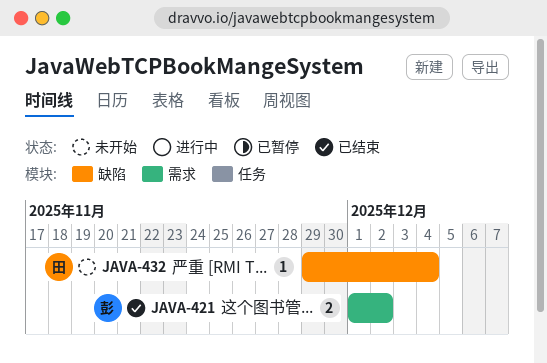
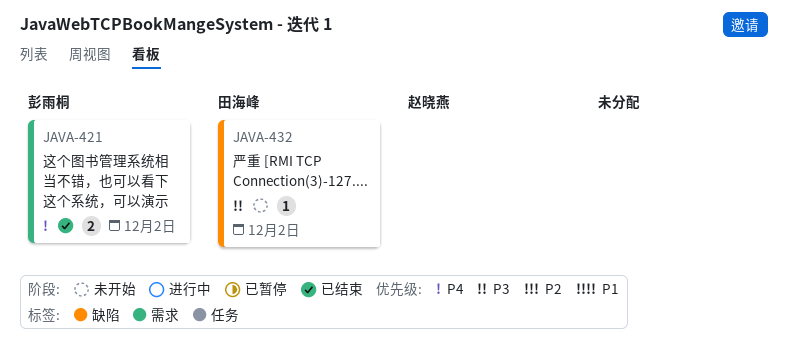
JAVA-432, due: Dec 4 -> Dec 2

